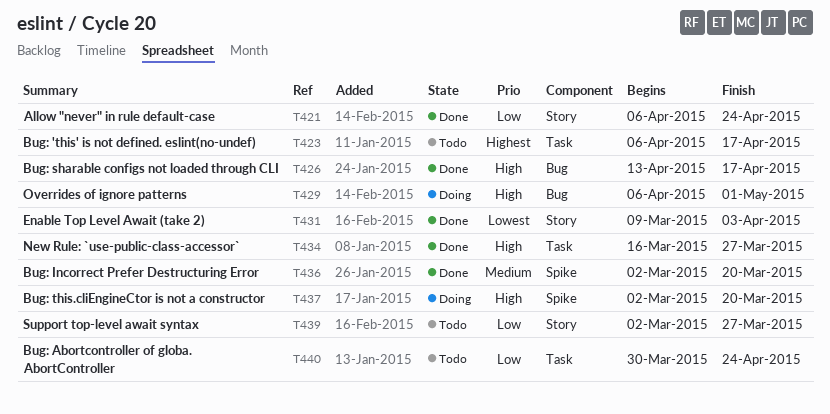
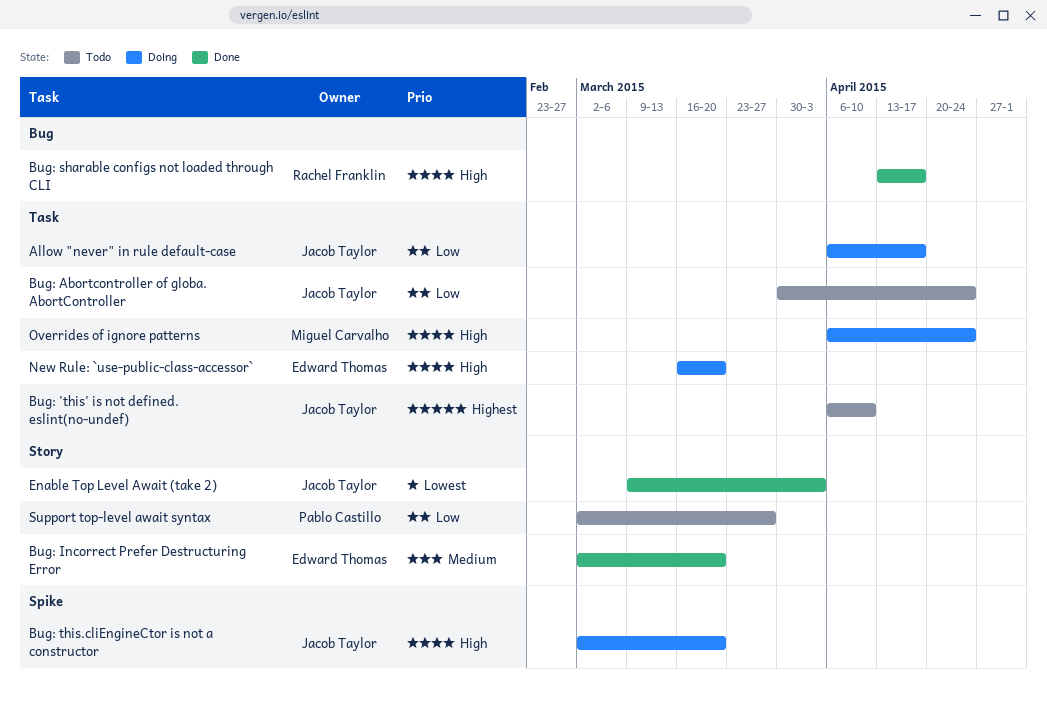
Allow "never" in rule default-case, status: Done -> Doing
Allow "never" in rule default-case, label: Story -> Task
Allow "never" in rule default-case, due: Apr 24 -> Apr 17
Bug: 'this' is not defined. eslint(no-undef), due: Apr 17 -> Apr 10
Bug: Incorrect Prefer Destructuring Error, label: Spike -> Story
New Rule: `use-public-class-accessor`, status: Done -> Doing
New Rule: `use-public-class-accessor`, due: Mar 27 -> Mar 20
Overrides of ignore patterns, label: Bug -> Task
Overrides of ignore patterns, due: May 1 -> Apr 24

